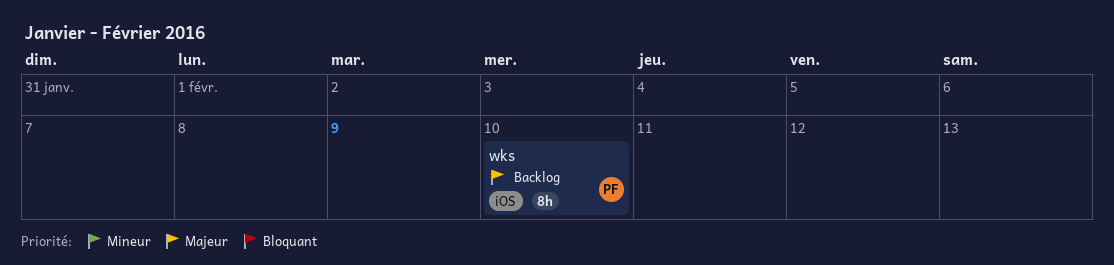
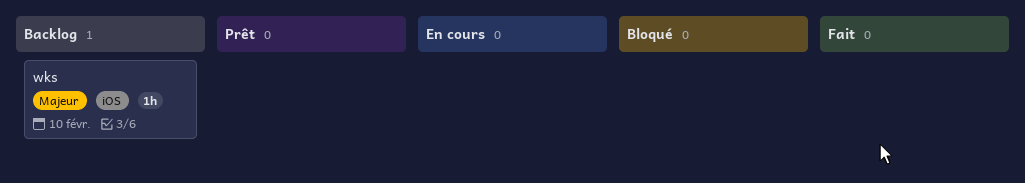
wks, estimate: 8h -> 1h

